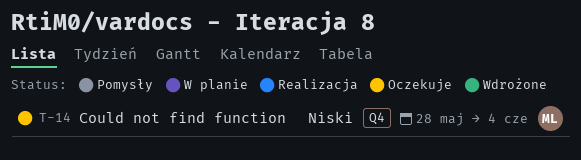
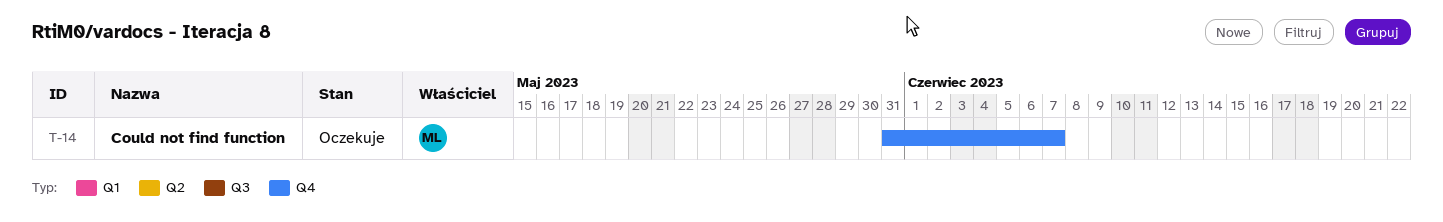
T-14, start: May 28 -> May 31
T-14, due: Jun 4 -> Jun 7

